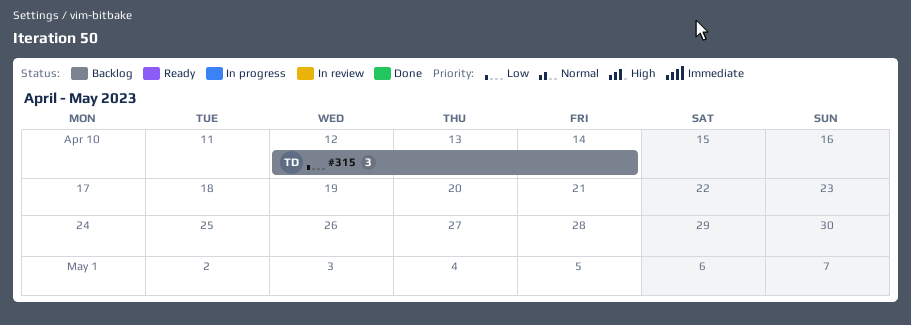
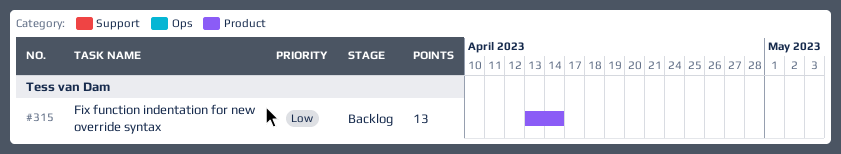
#315, estimate: 3 -> 13
#315, start: Apr 12 -> Apr 13

